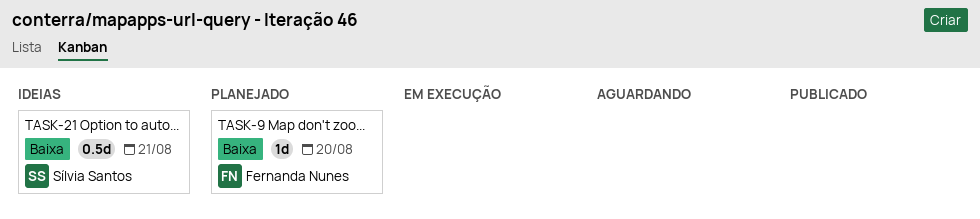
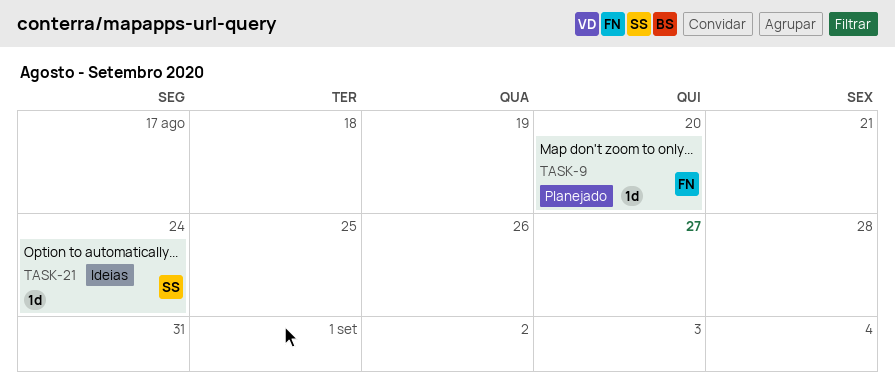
TASK-21, estimate: 0.5d -> 1d
TASK-21, due: Aug 21 -> Aug 24

